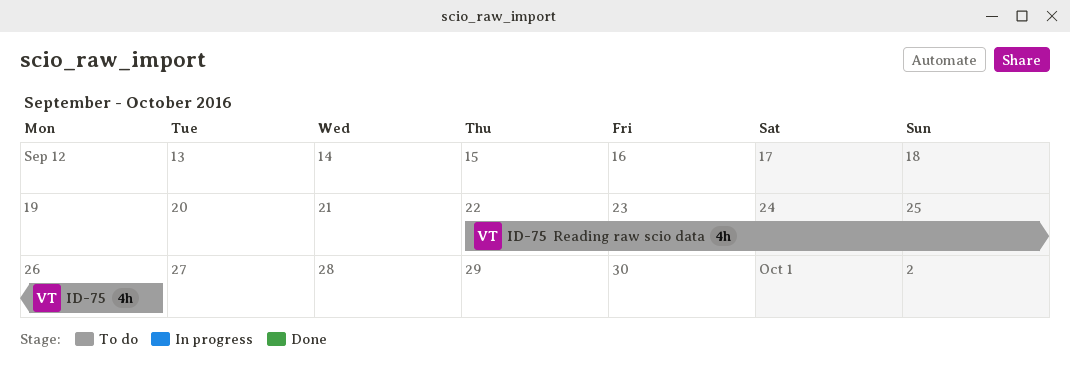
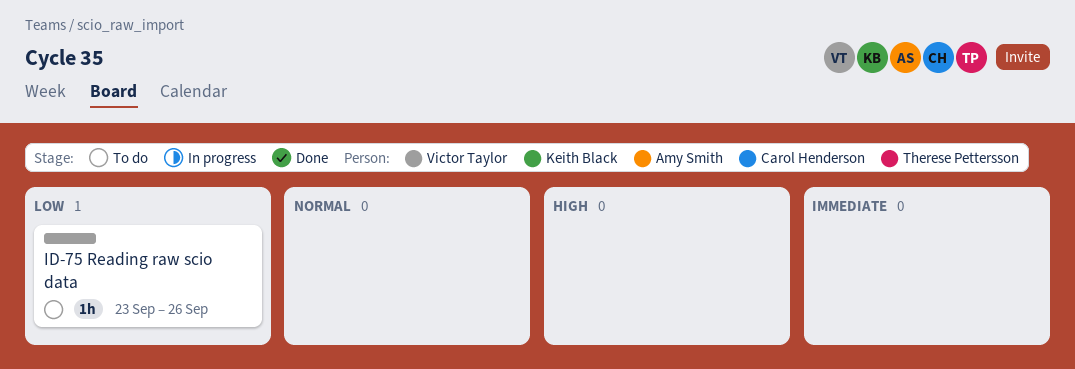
ID-75, estimate: 4h -> 1h
ID-75, start: Sep 22 -> Sep 23

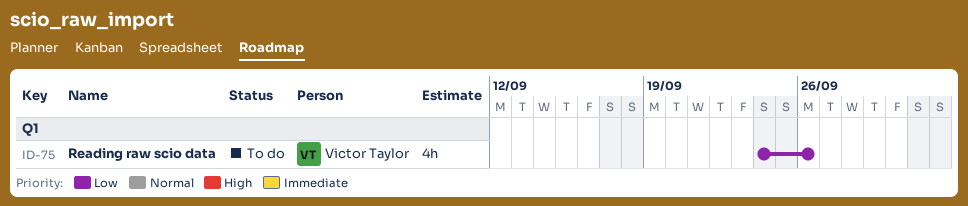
ID-75, estimate: 1h -> 4h
ID-75, start: Sep 23 -> Sep 24

